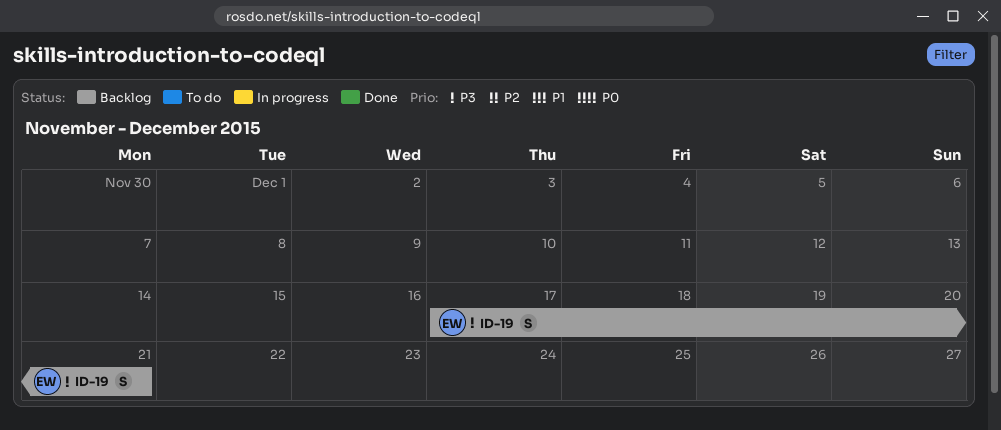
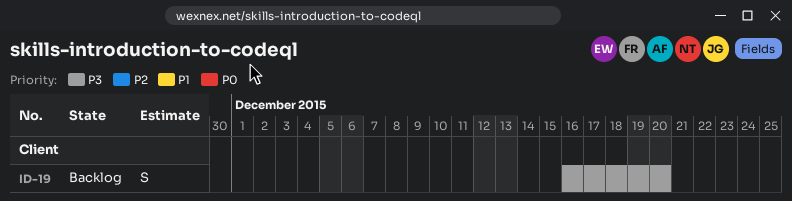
ID-19, start: Dec 17 -> Dec 16
ID-19, due: Dec 21 -> Dec 20

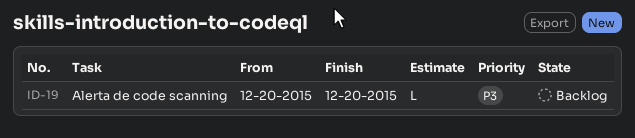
ID-19, estimate: S -> L
ID-19, start: Dec 16 -> Dec 20

